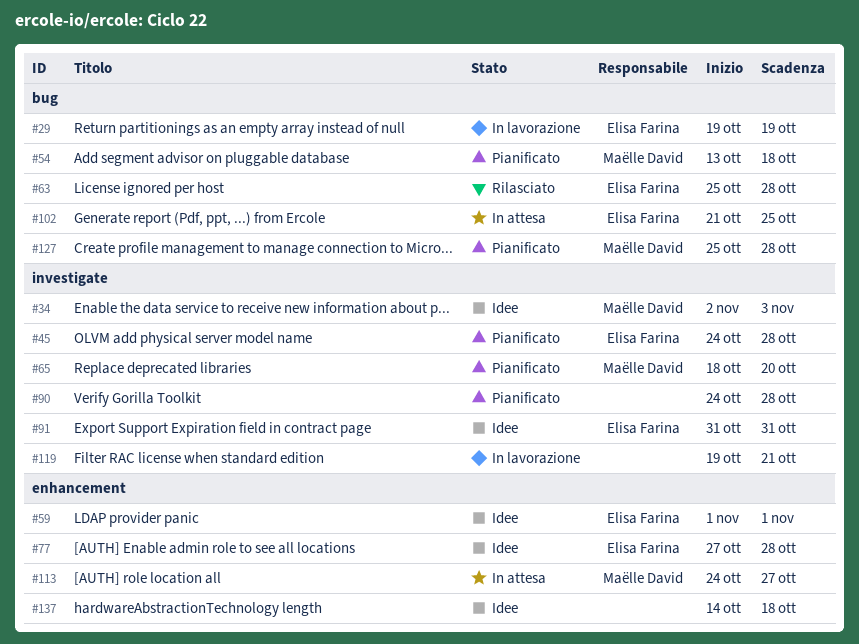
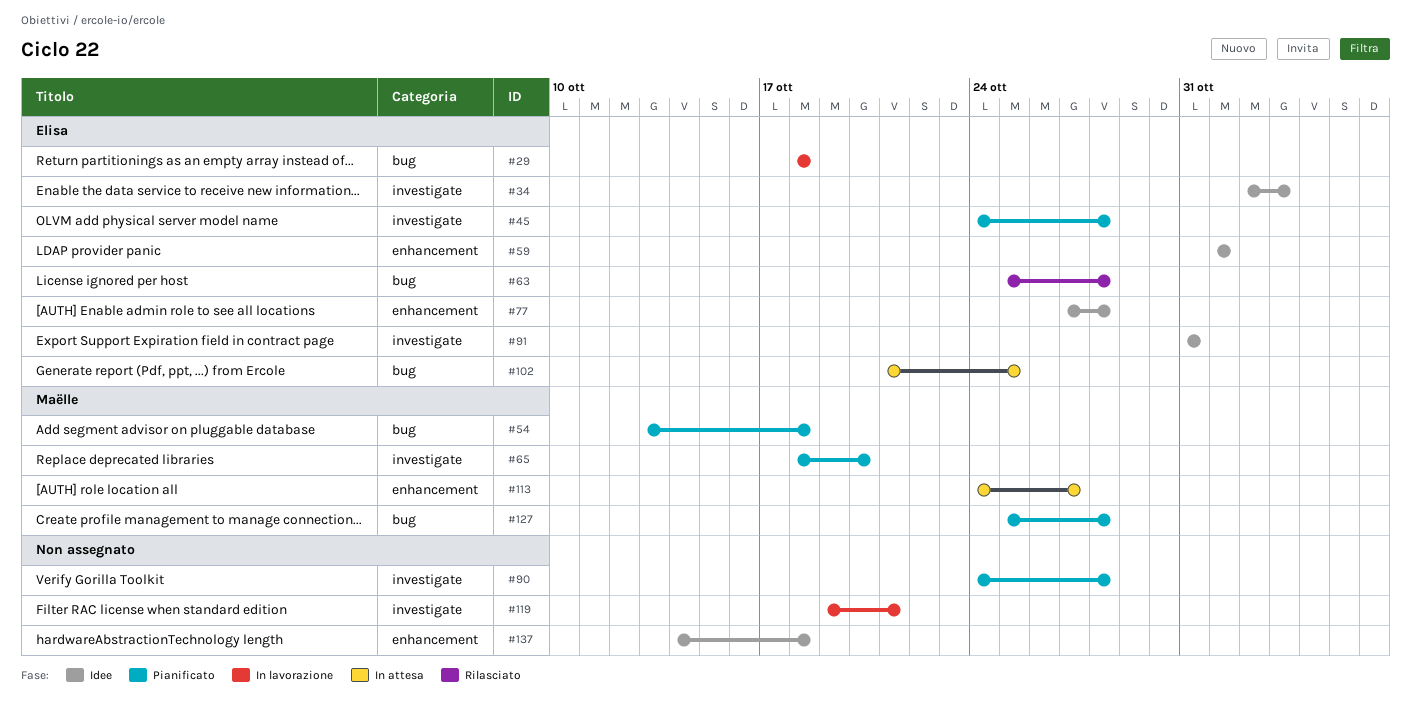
#29, start: Oct 19 -> Oct 18
#29, due: Oct 19 -> Oct 18
#34, owner: Maëlle David -> Elisa Farina

